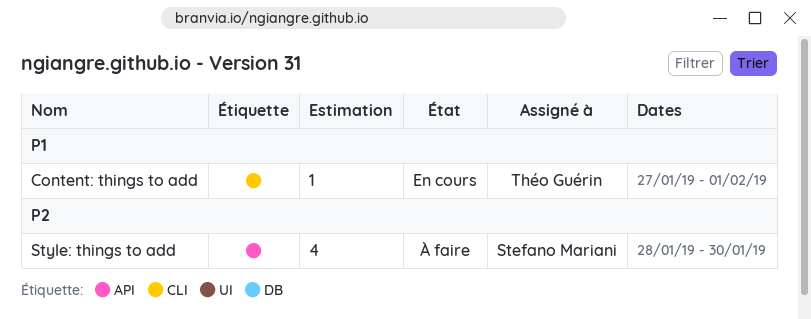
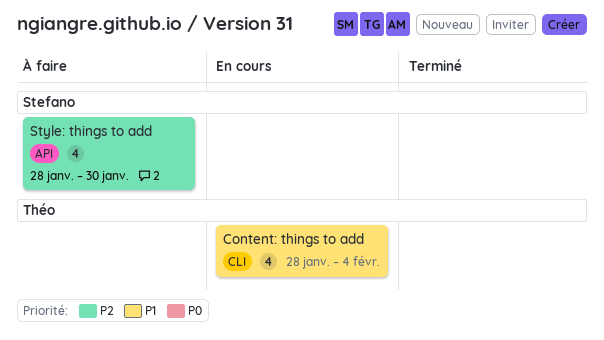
Content: things to add, estimate: 1 -> 4
Content: things to add, start: Jan 27 -> Jan 28
Content: things to add, due: Feb 1 -> Feb 4

